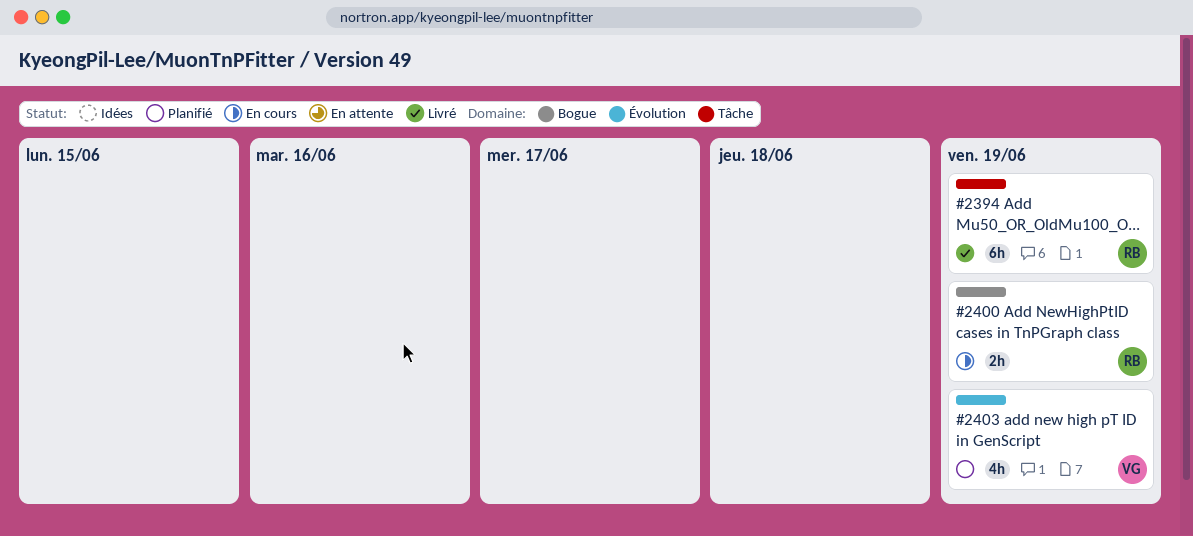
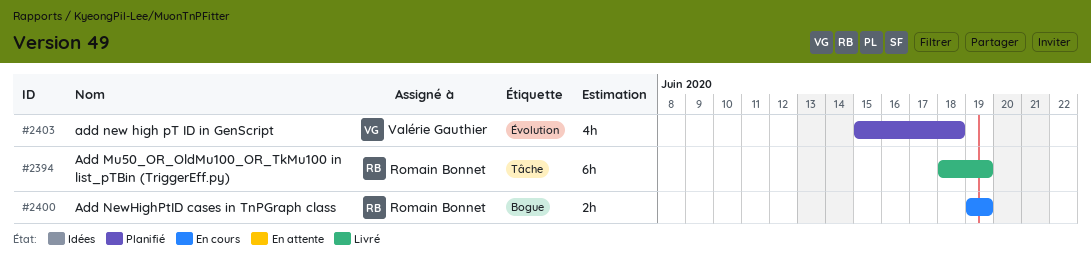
#2403, due: Jun 19 -> Jun 18

